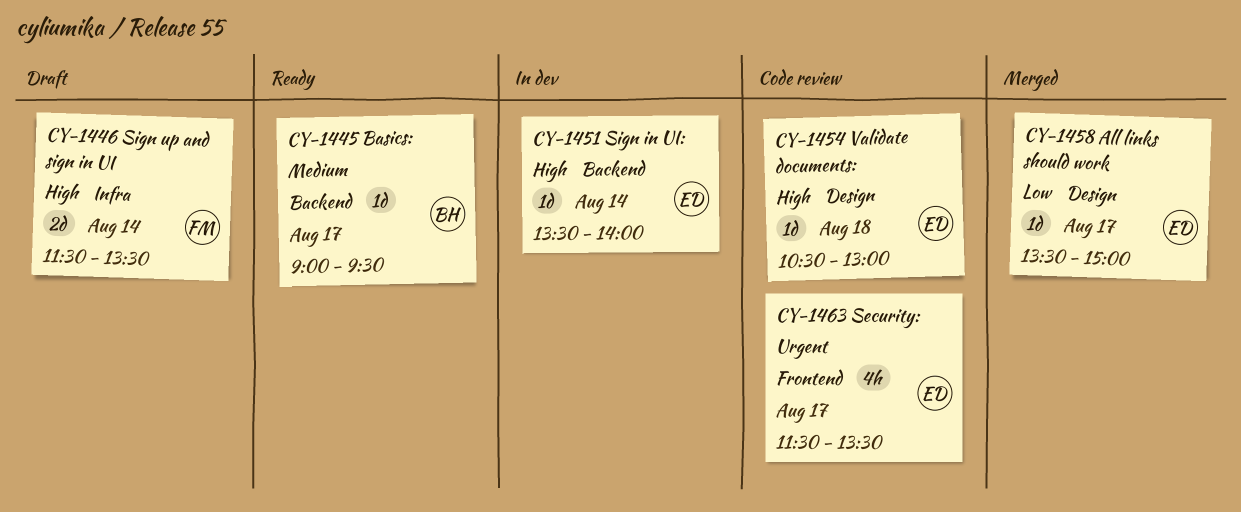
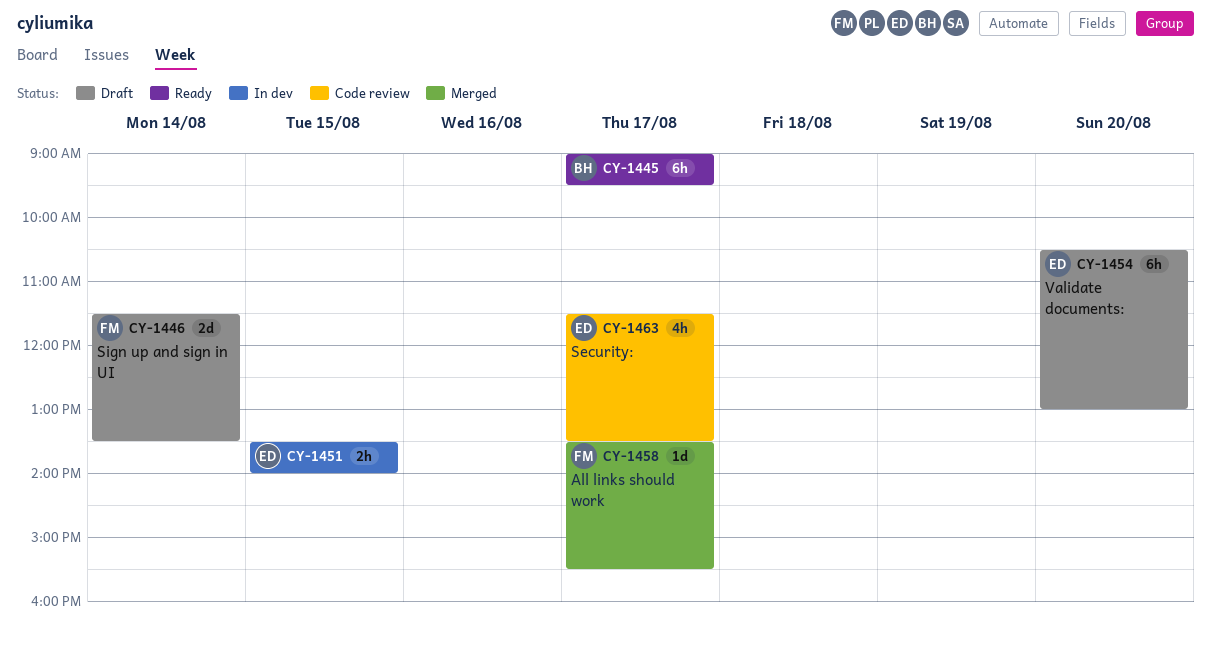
CY-1445, estimate: 1d -> 6h
CY-1451, estimate: 1d -> 2h
CY-1451, day: Aug 14 -> Aug 15
CY-1454, status: Code review -> Draft
CY-1454, estimate: 1d -> 6h
CY-1454, day: Aug 18 -> Aug 20
CY-1458, owner: ED -> FM
CY-1458, ends: 15:00 -> 15:30

